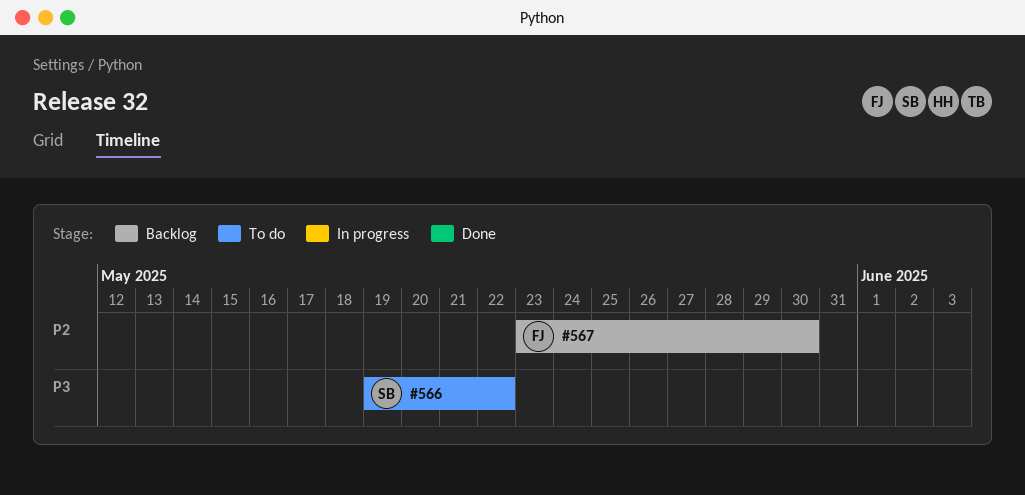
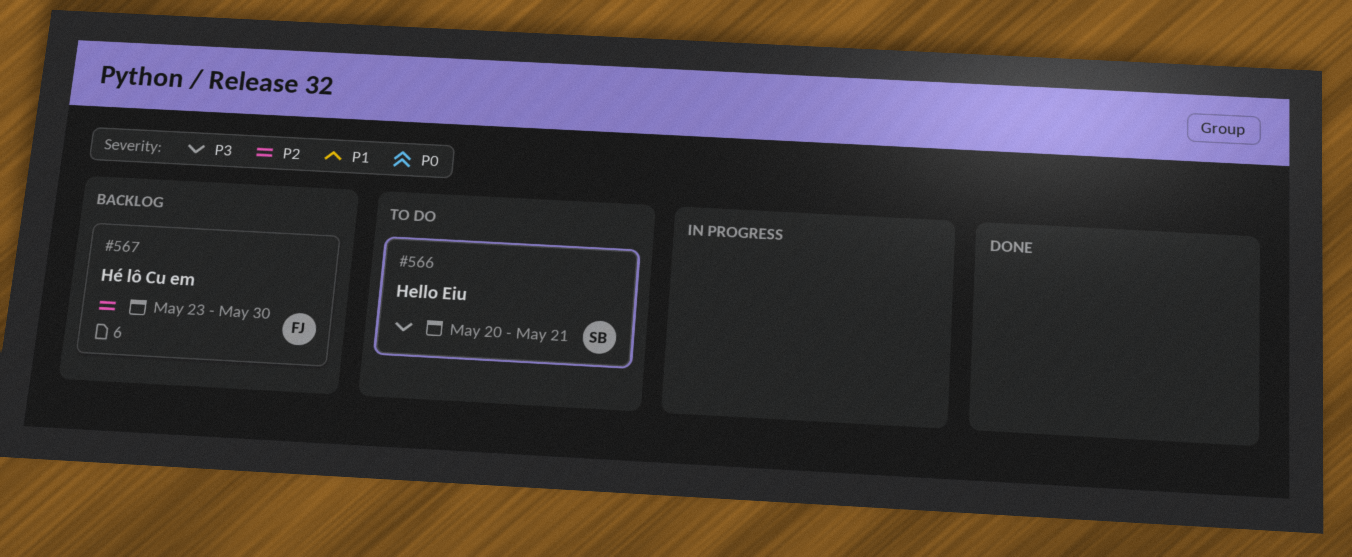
#566, start: May 19 -> May 20
#566, due: May 22 -> May 21

